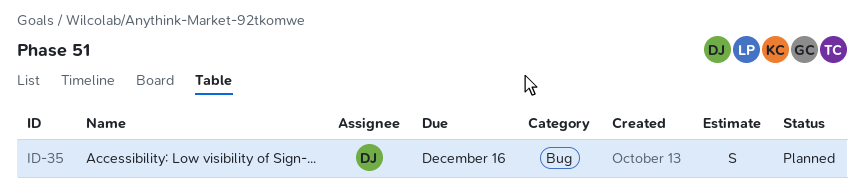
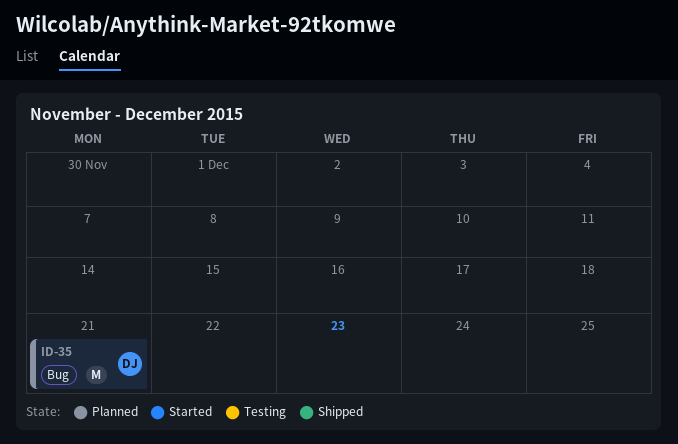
ID-35, estimate: S -> M
ID-35, due: Dec 16 -> Dec 21

